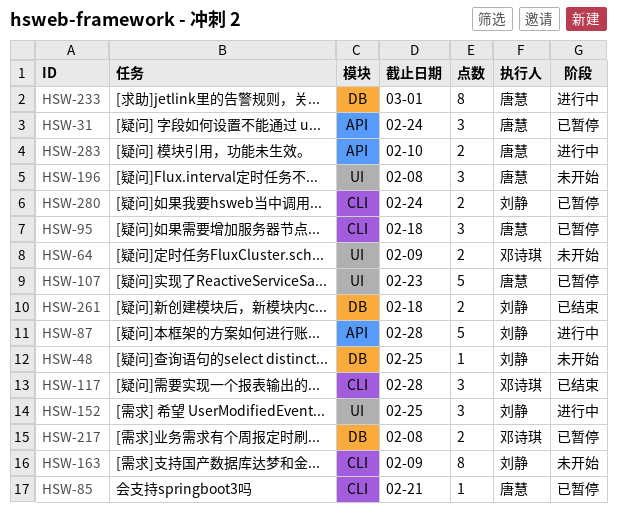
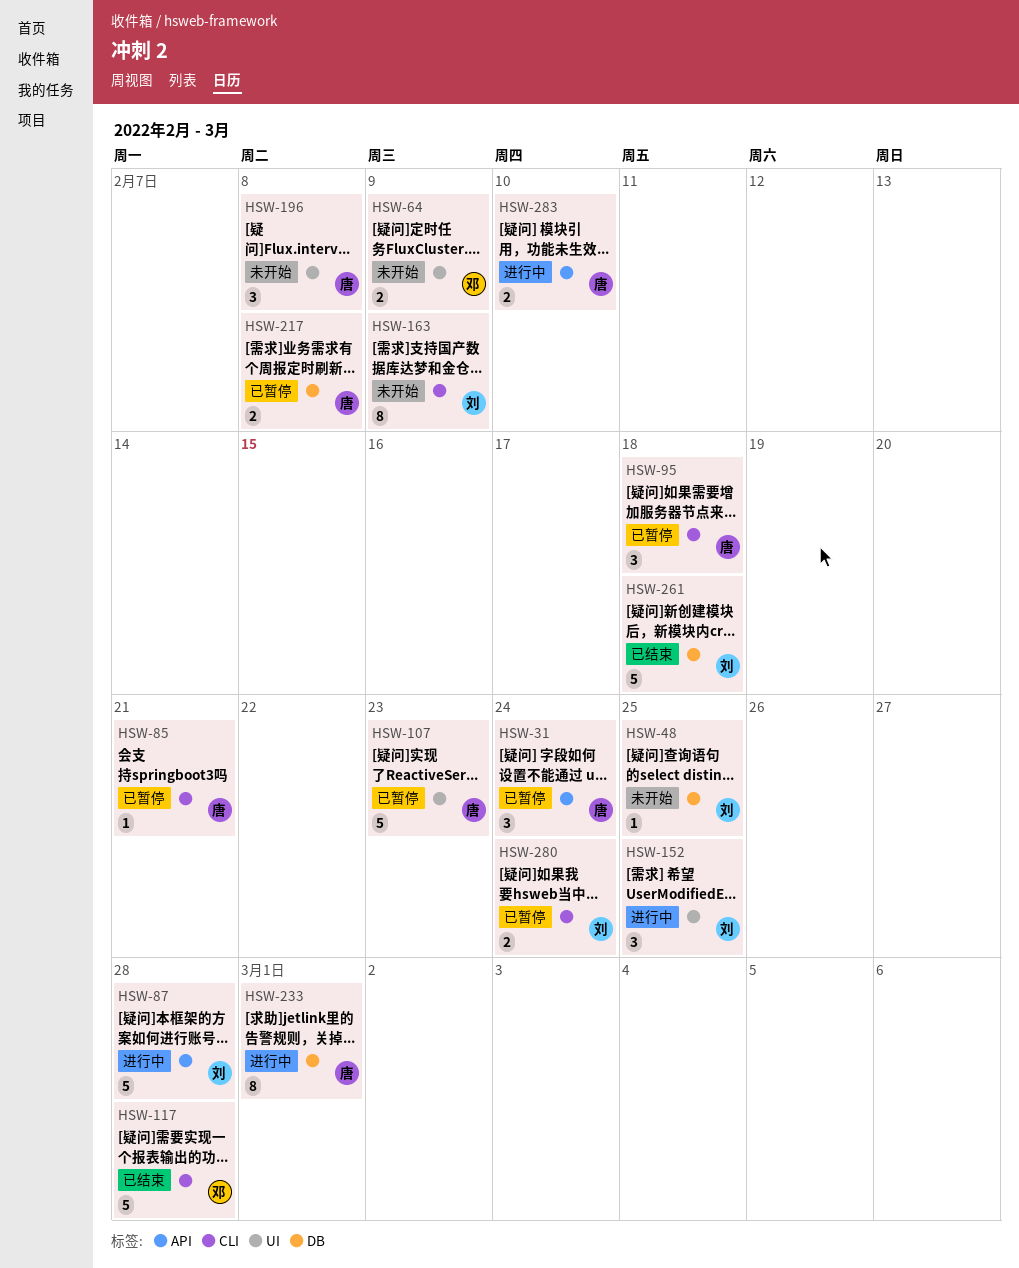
HSW-117, estimate: 3 -> 5
HSW-217, owner: 邓诗琪 -> 唐慧
HSW-261, estimate: 2 -> 5

